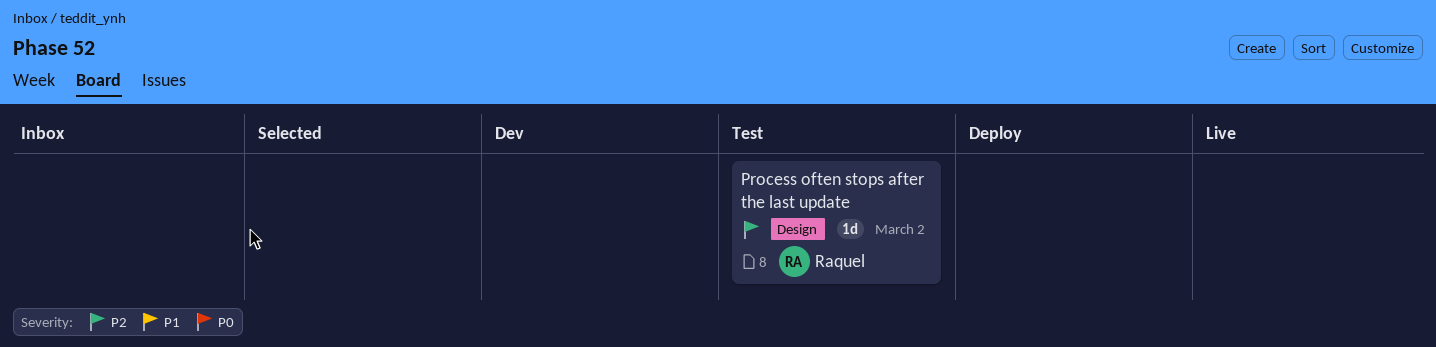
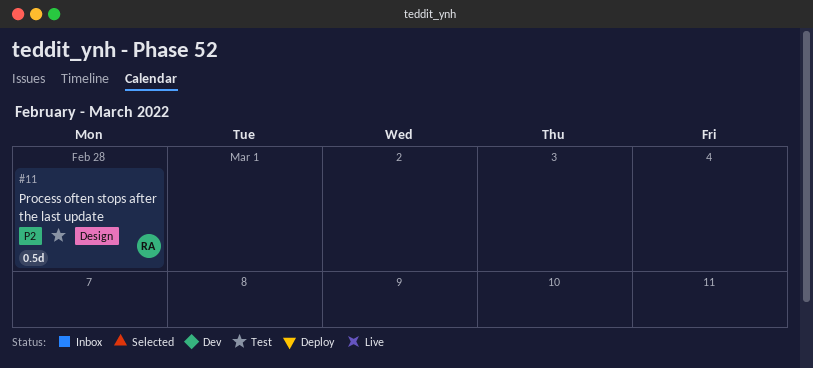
Process often stops after the last update, estimate: 1d -> 0.5d
Process often stops after the last update, due: Mar 2 -> Feb 28

